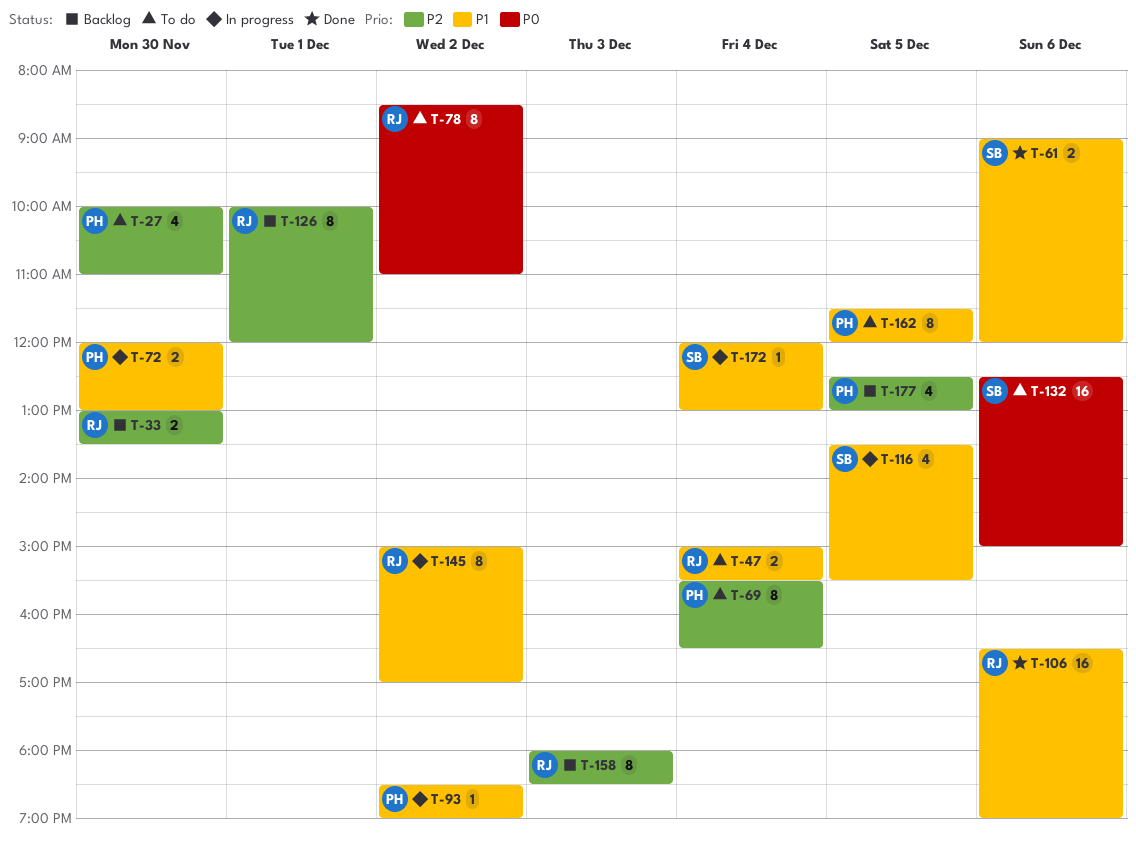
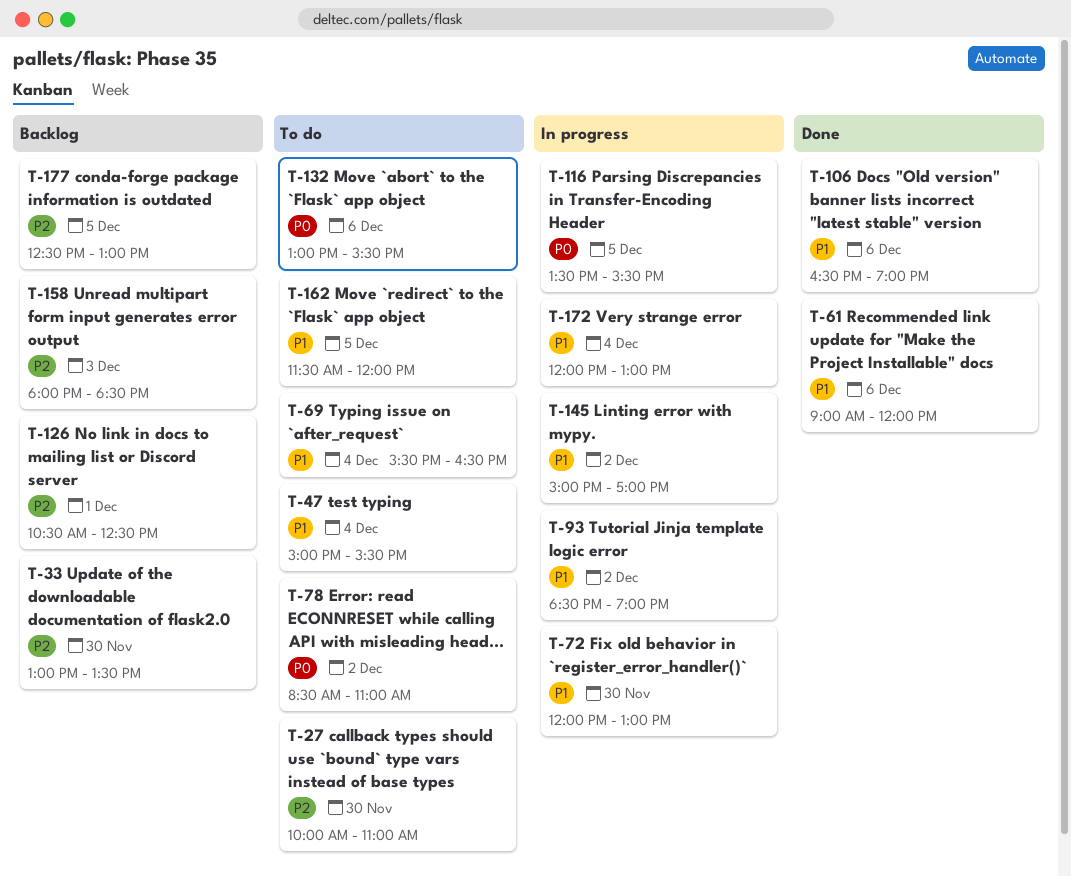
T-69, priority: P2 -> P1
T-116, priority: P1 -> P0
T-126, begins: 10:00 -> 10:30
T-126, ends: 12:00 -> 12:30
T-132, begins: 12:30 -> 13:00
T-132, ends: 15:00 -> 15:30

